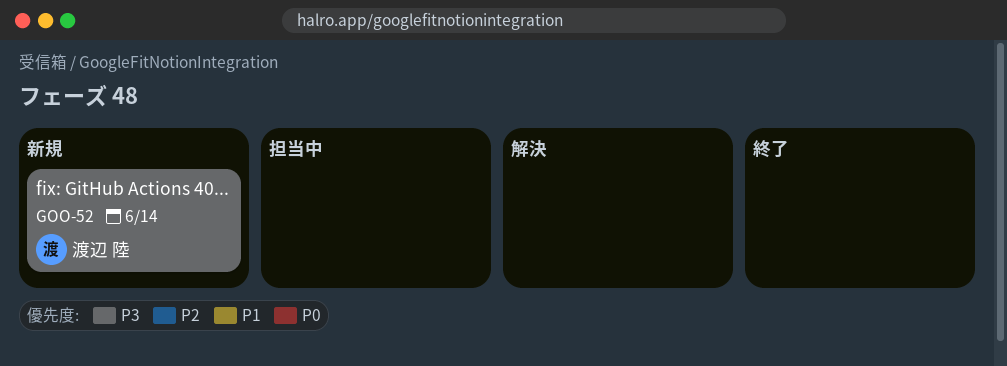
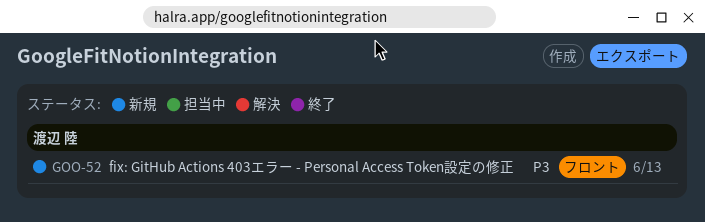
GOO-52, due: Jun 14 -> Jun 13

